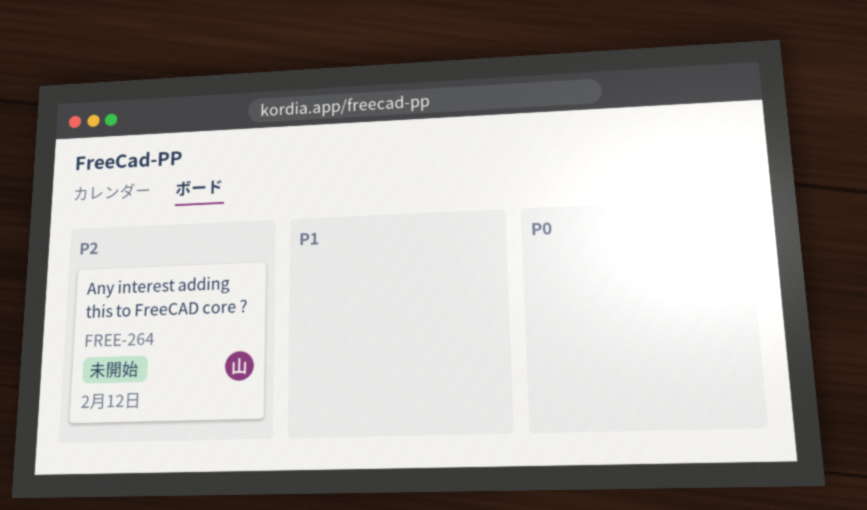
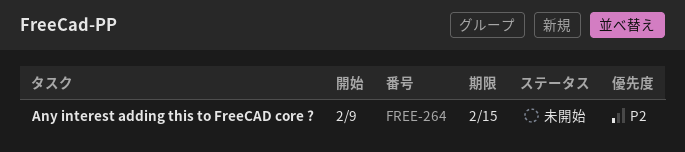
FREE-264, due: Feb 12 -> Feb 15

